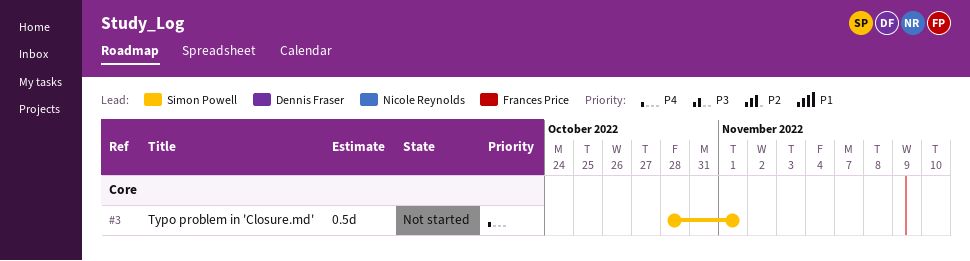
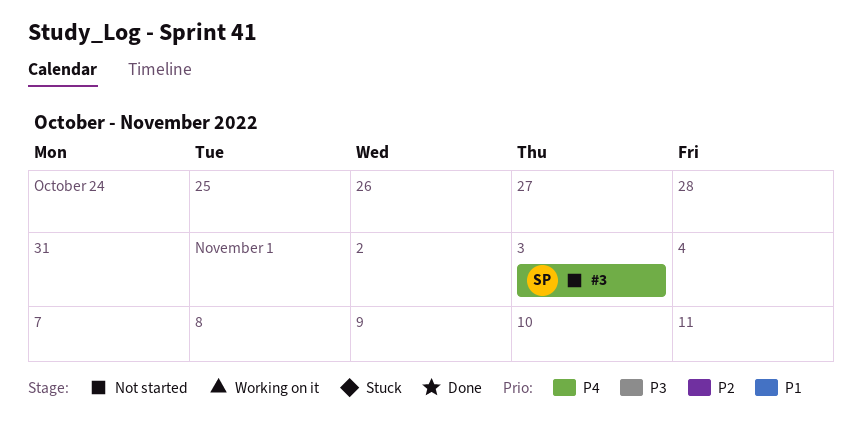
#3, start: Oct 28 -> Nov 3
#3, due: Nov 1 -> Nov 3

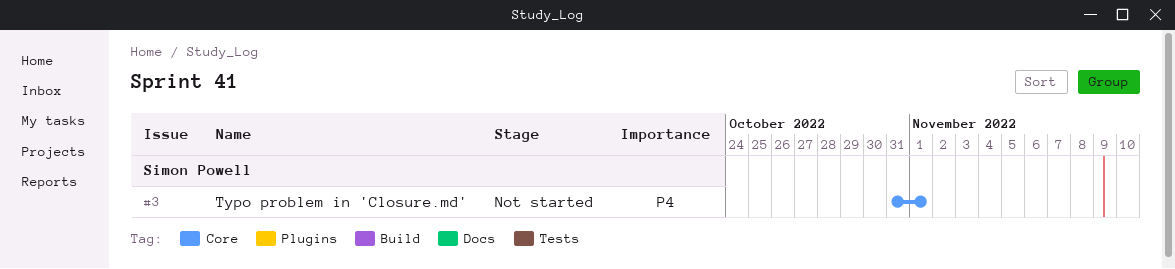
#3, start: Nov 3 -> Oct 31
#3, due: Nov 3 -> Nov 1

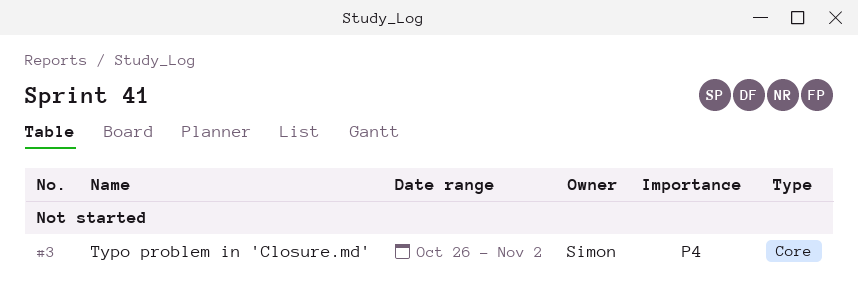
#3, start: Oct 31 -> Oct 26
#3, due: Nov 1 -> Nov 2

